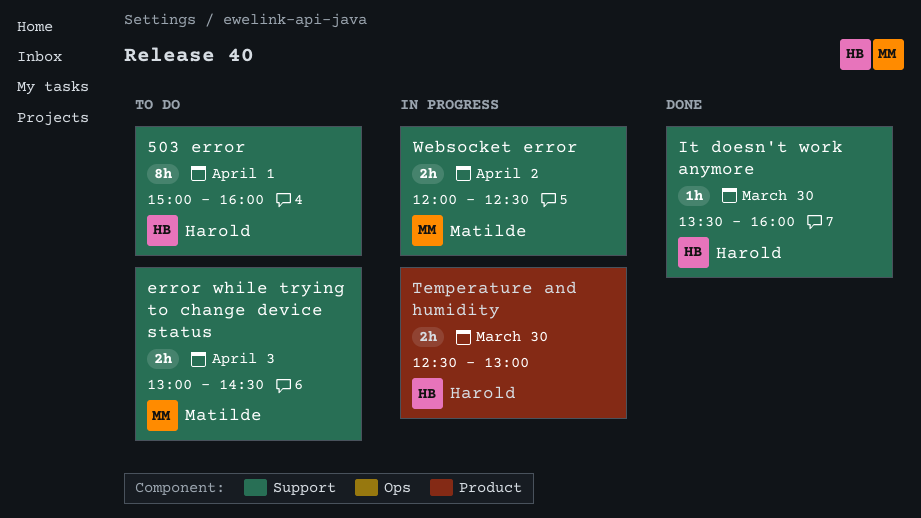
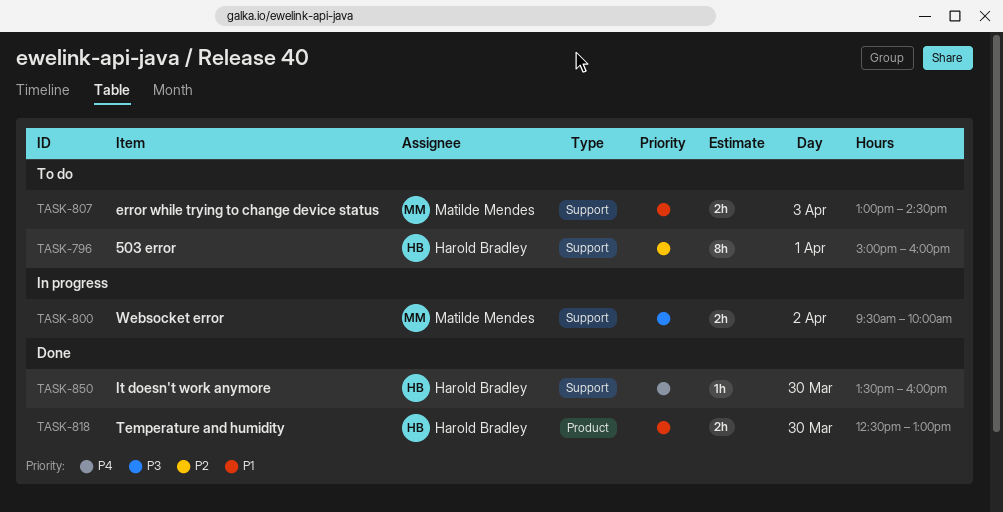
Temperature and humidity, status: In progress -> Done
Websocket error, begins: 12:00 -> 09:30
Websocket error, ends: 12:30 -> 10:00

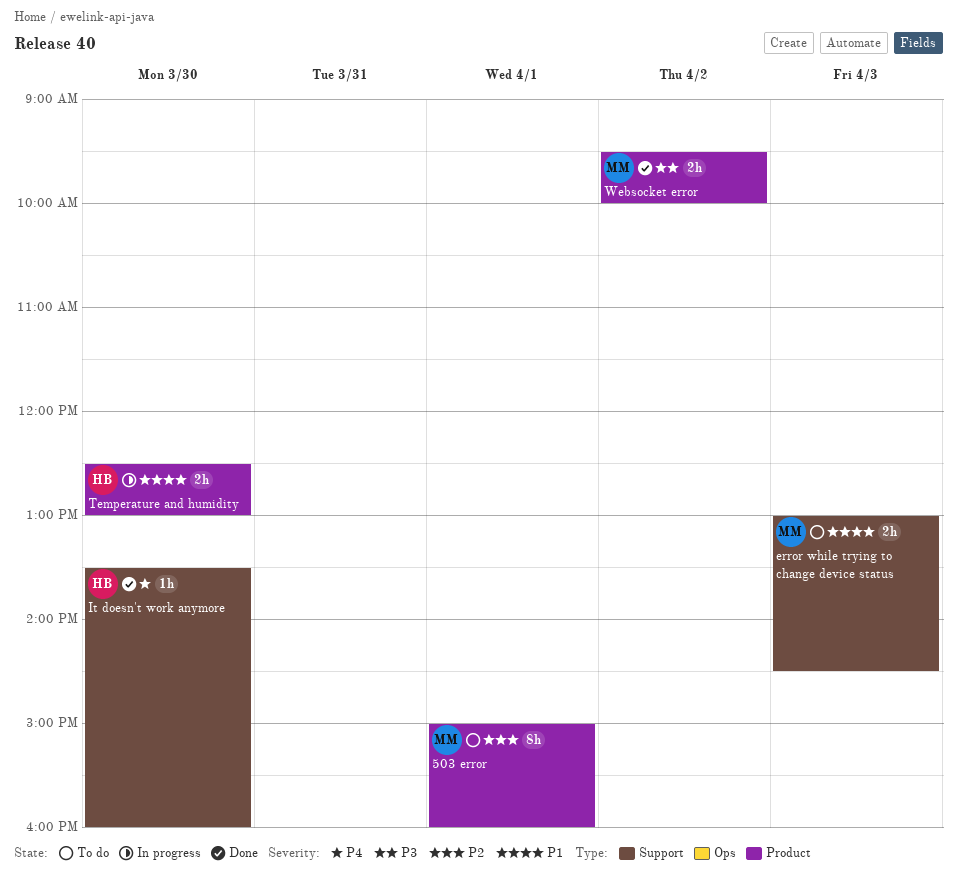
503 error, owner: Harold Bradley -> Matilde Mendes
503 error, label: Support -> Product
Temperature and humidity, status: Done -> In progress
Websocket error, status: In progress -> Done
Websocket error, label: Support -> Product

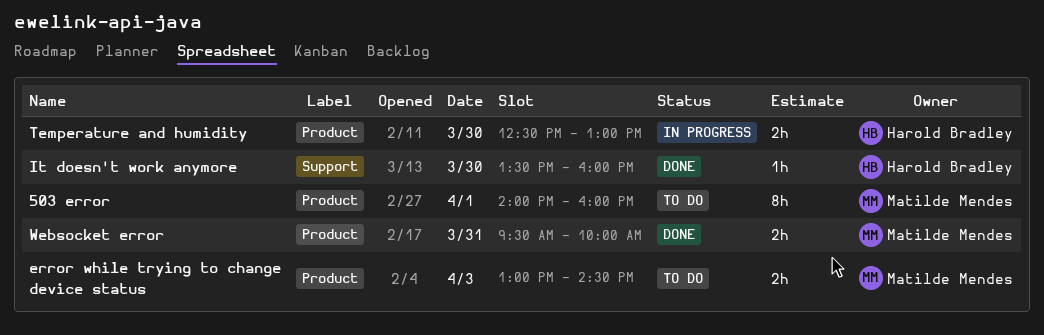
503 error, begins: 15:00 -> 14:00
error while trying to change device status, label: Support -> Product
Websocket error, day: Apr 2 -> Mar 31

